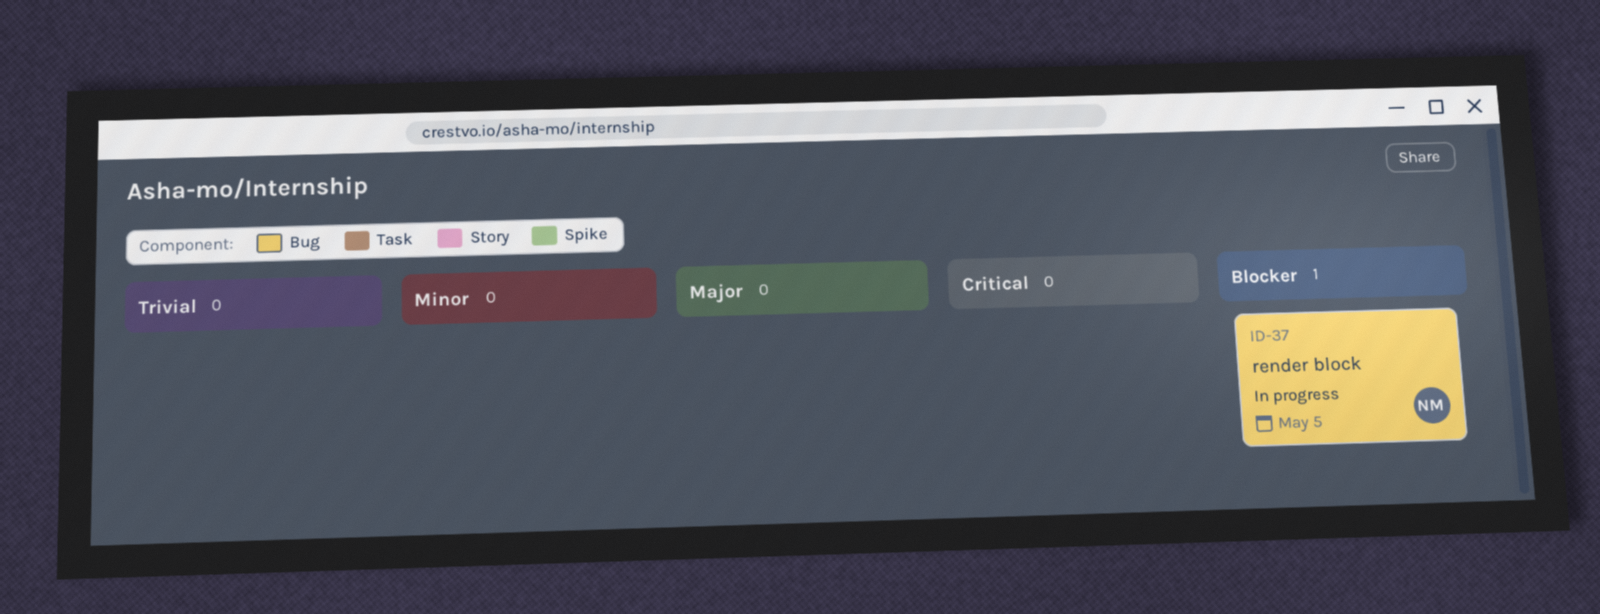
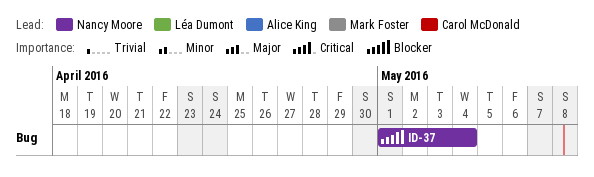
ID-37, due: May 5 -> May 4

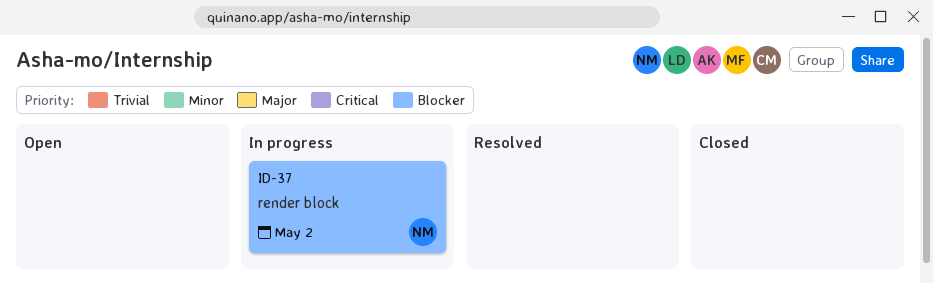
ID-37, due: May 4 -> May 2

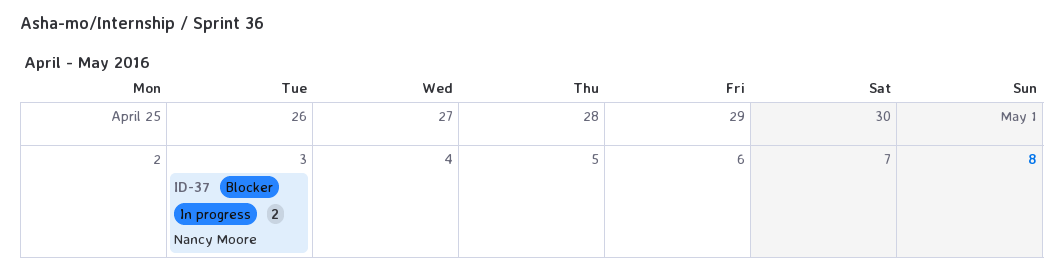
ID-37, due: May 2 -> May 3

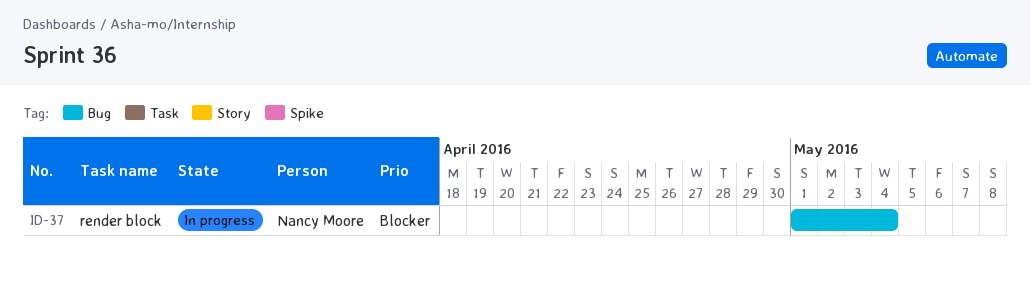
ID-37, due: May 3 -> May 4

